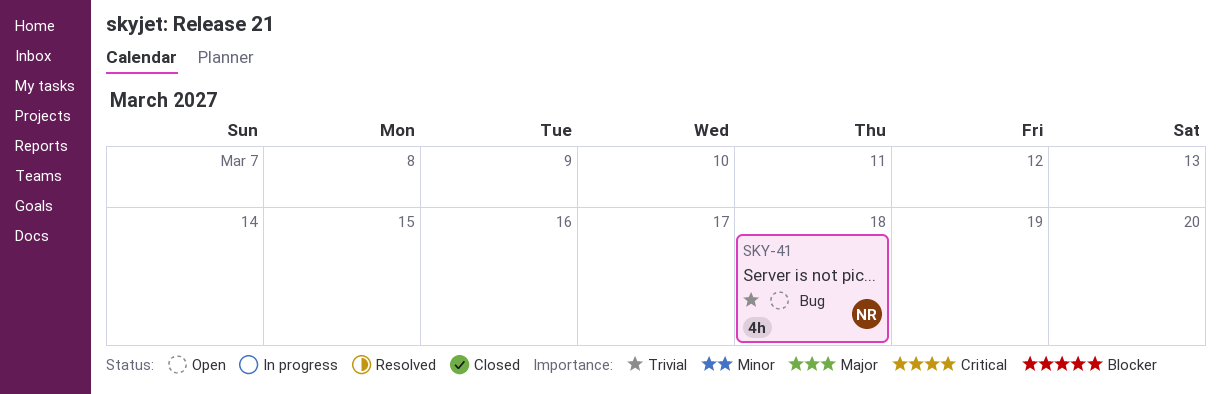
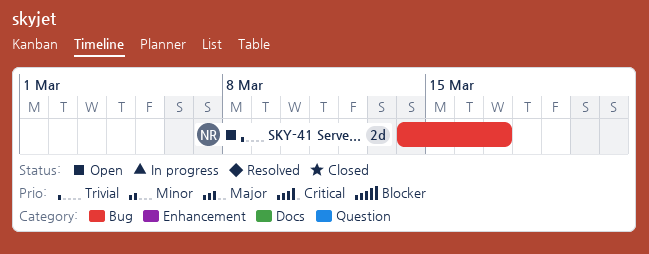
SKY-41, estimate: 4h -> 2d
SKY-41, due: Mar 18 -> Mar 17

